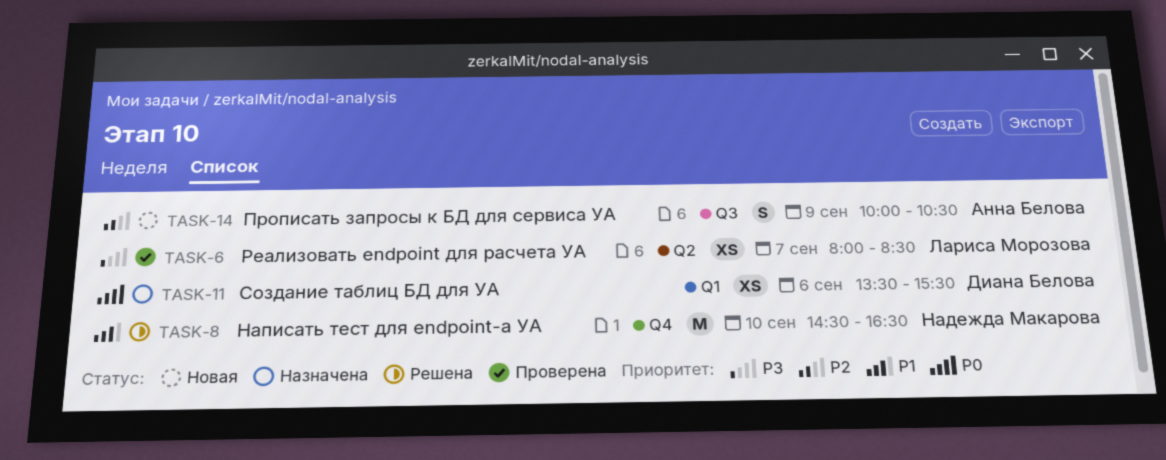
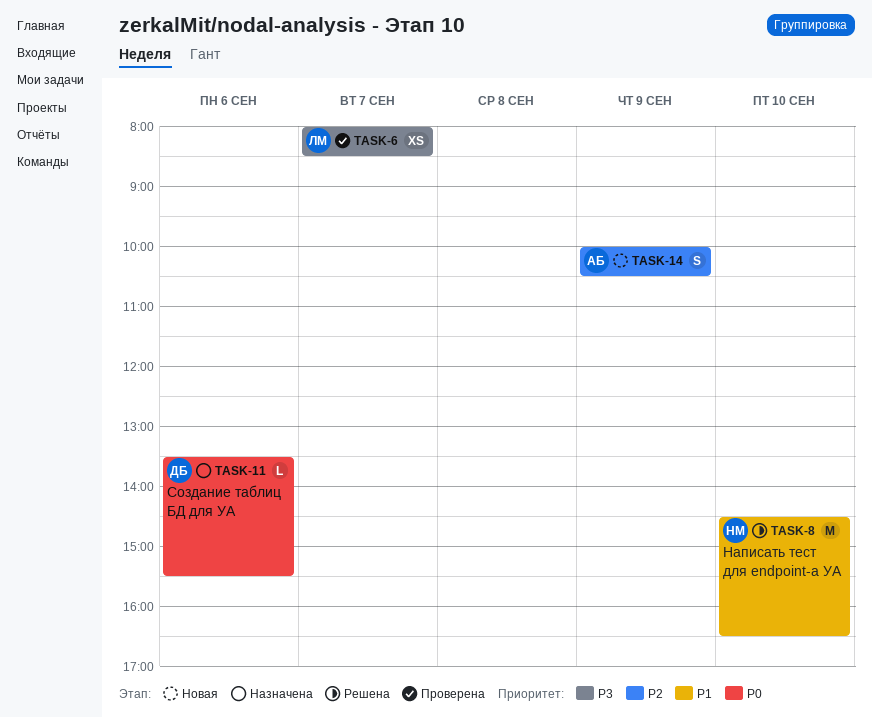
TASK-11, estimate: XS -> L

